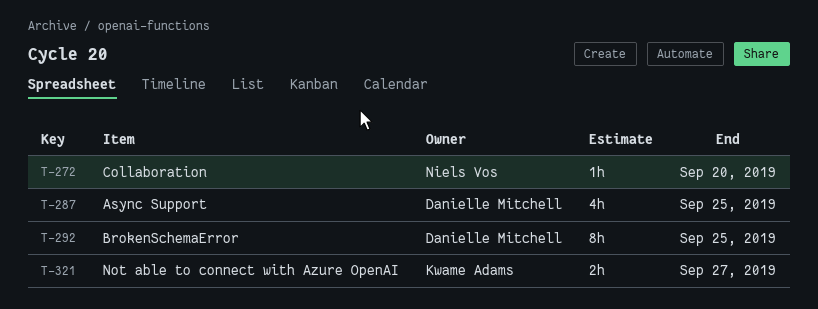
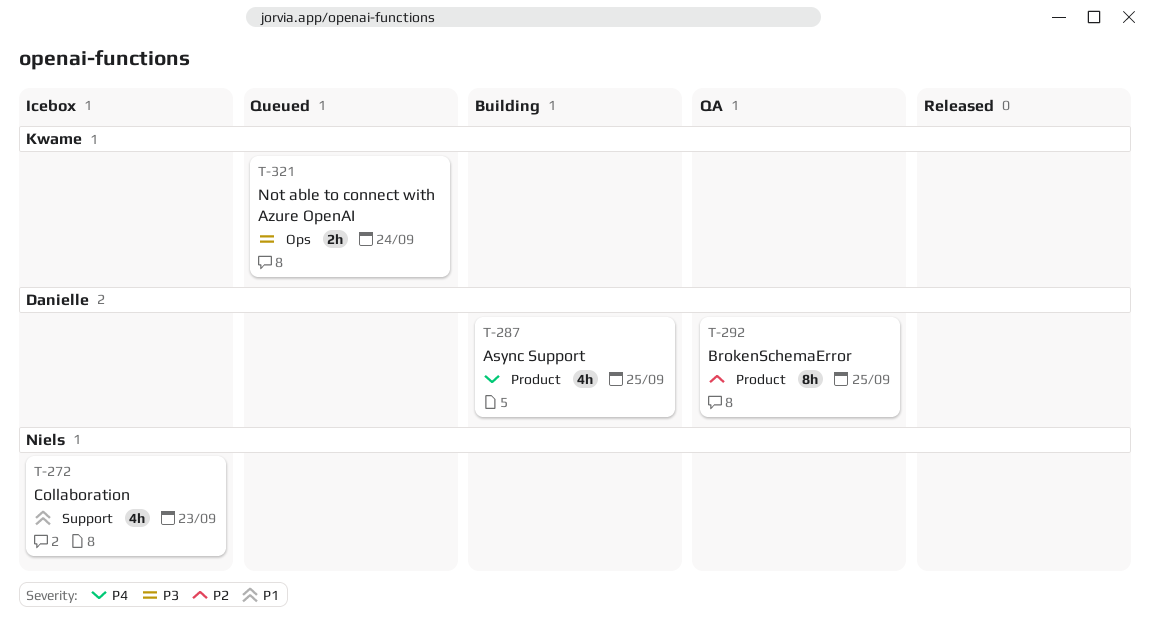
T-272, estimate: 1h -> 4h
T-272, due: Sep 20 -> Sep 23
T-321, due: Sep 27 -> Sep 24

